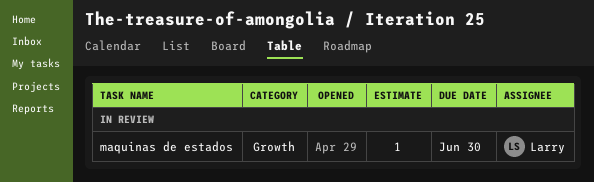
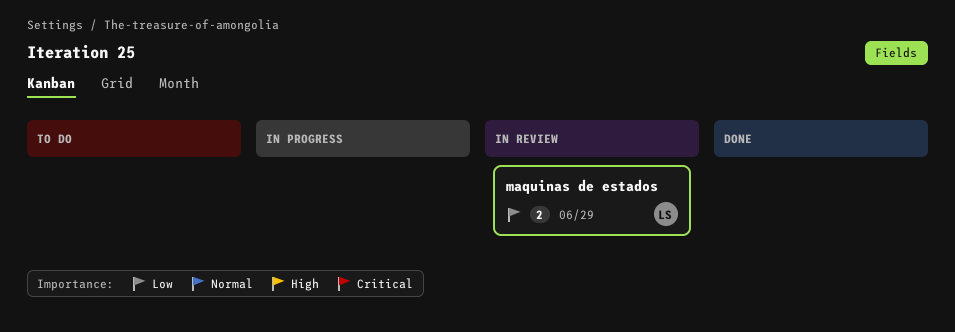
maquinas de estados, estimate: 1 -> 2
maquinas de estados, due: Jun 30 -> Jun 29

